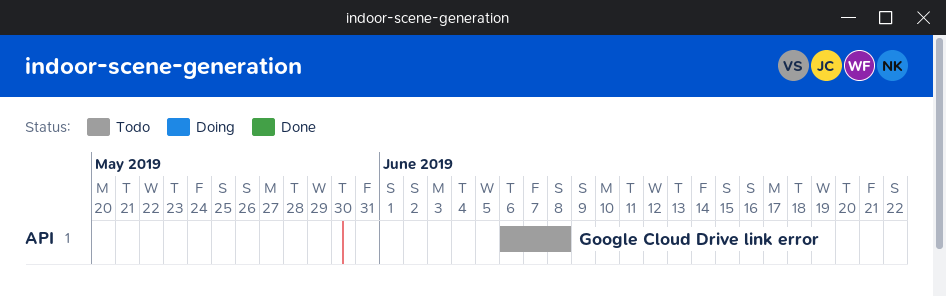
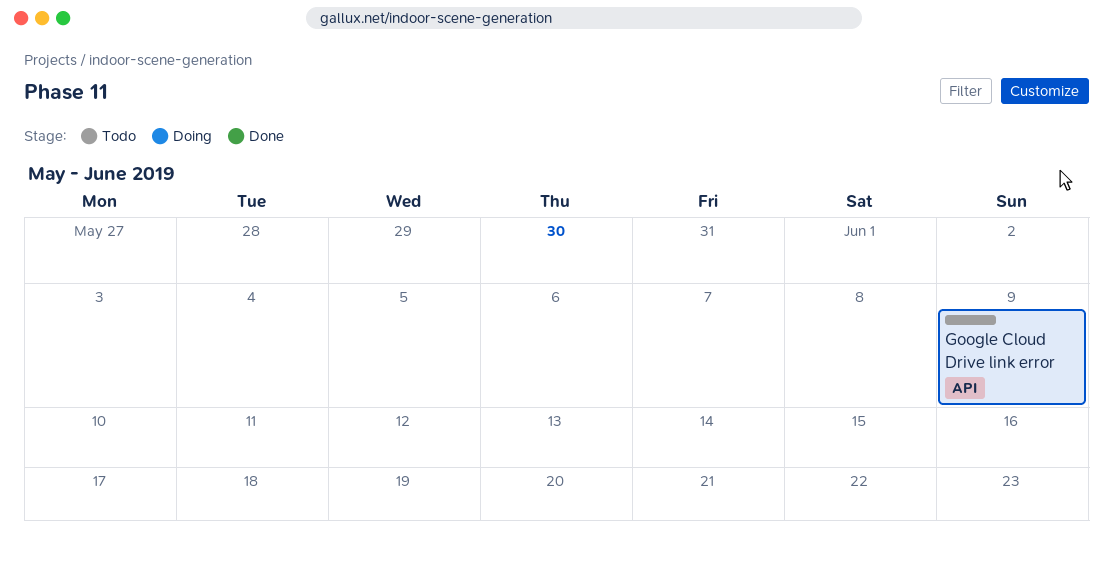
Google Cloud Drive link error, due: Jun 8 -> Jun 9

